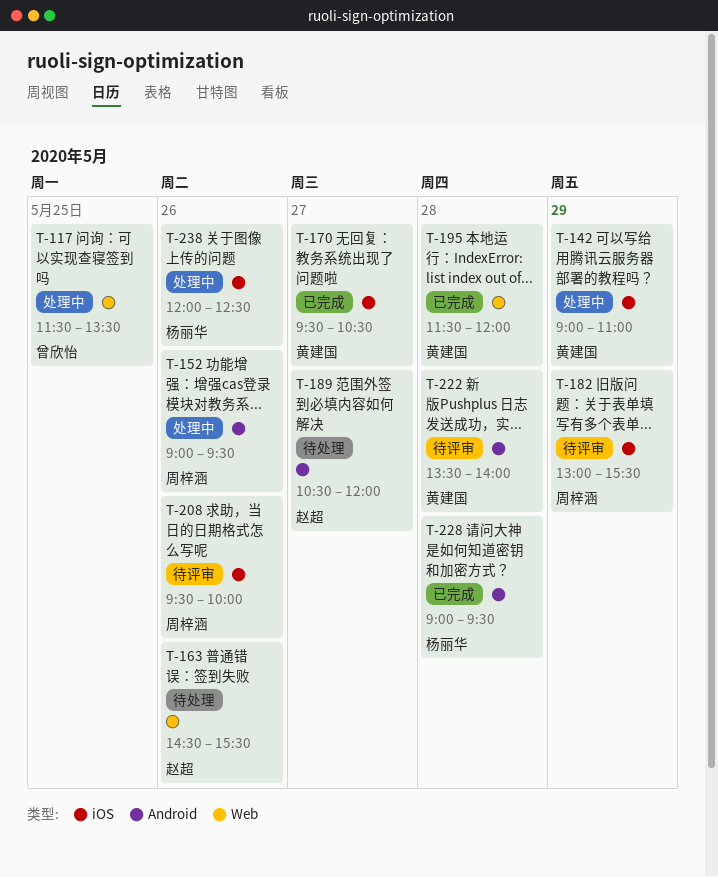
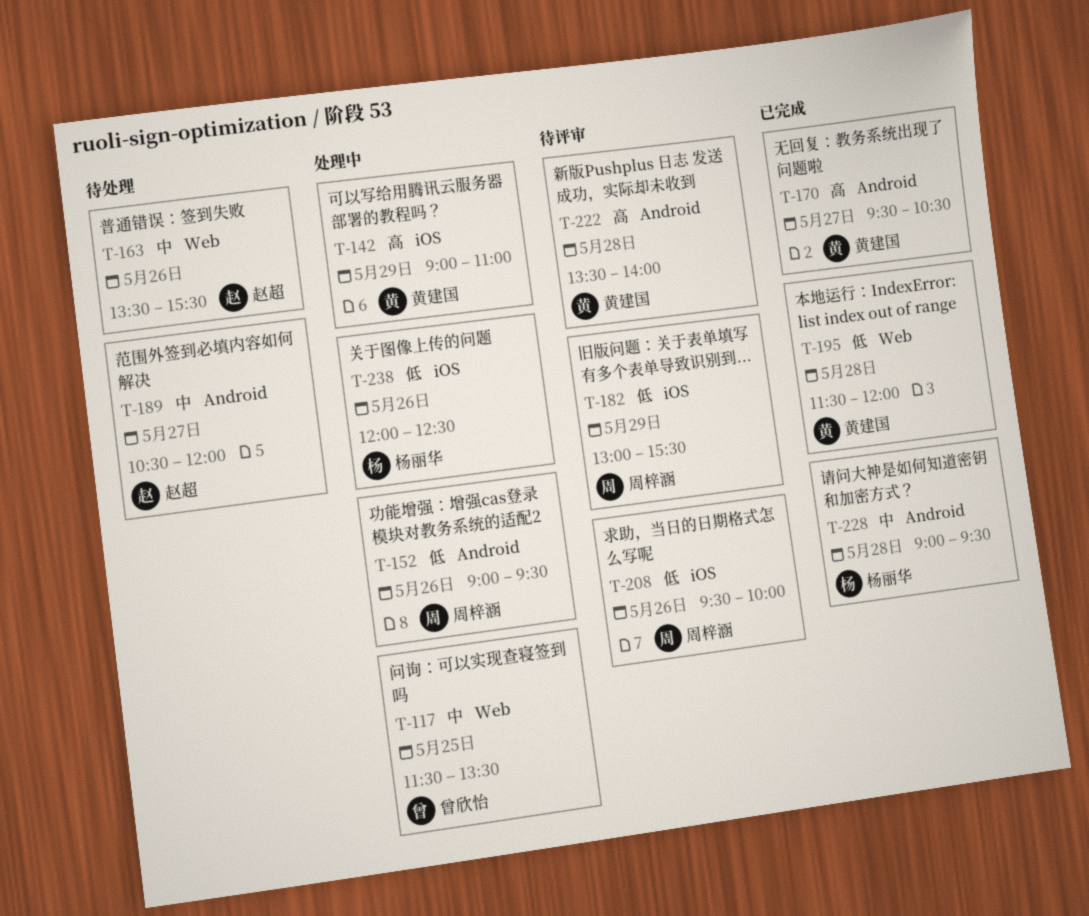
T-163, begins: 14:30 -> 13:30
T-170, label: iOS -> Android

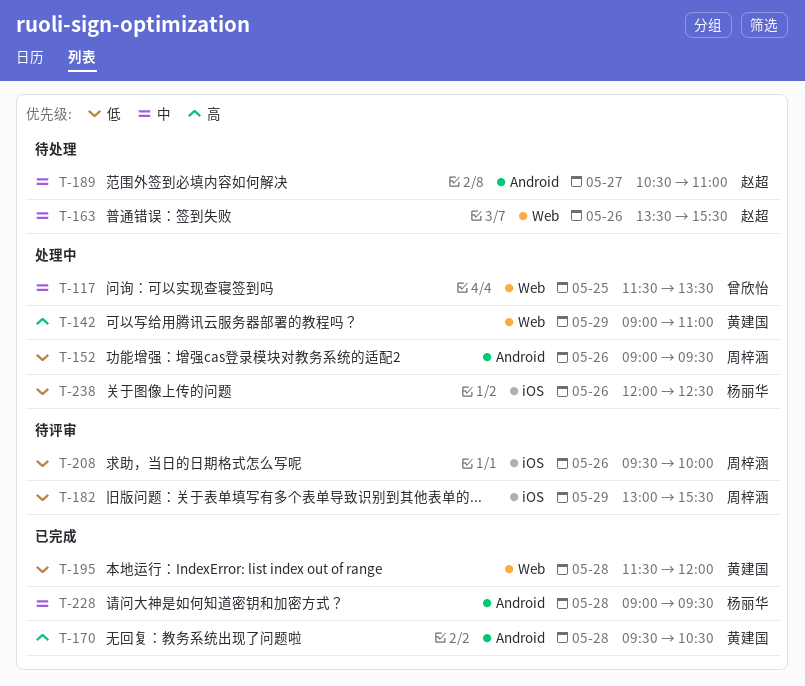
T-142, label: iOS -> Web
T-170, day: May 27 -> May 28
T-189, ends: 12:00 -> 11:00
T-222: present -> none

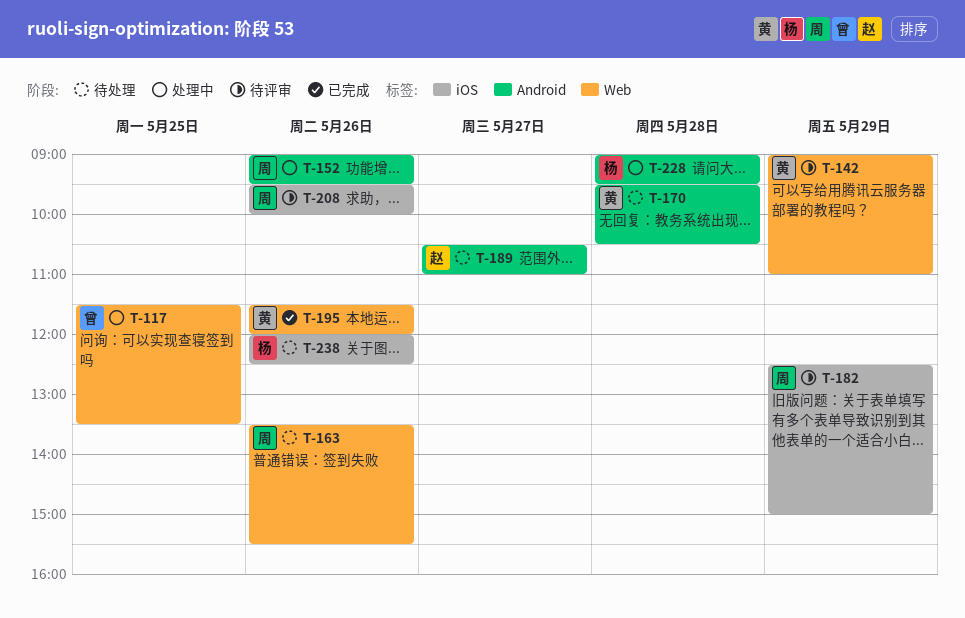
T-142, status: 处理中 -> 待评审
T-163, owner: 赵超 -> 周梓涵
T-170, status: 已完成 -> 待处理
T-182, begins: 13:00 -> 12:30
T-182, ends: 15:30 -> 15:00
T-195, day: May 28 -> May 26
T-228, status: 已完成 -> 处理中
T-238, status: 处理中 -> 待处理

